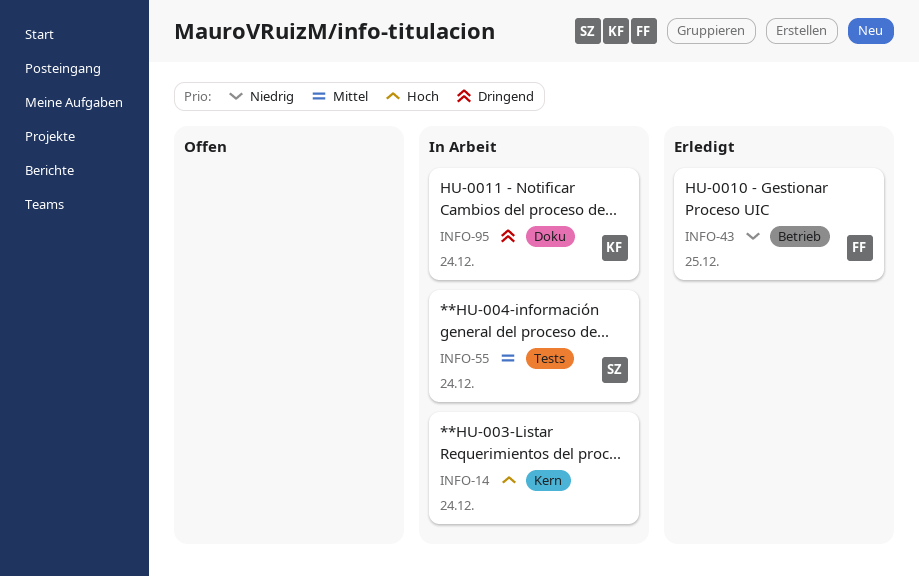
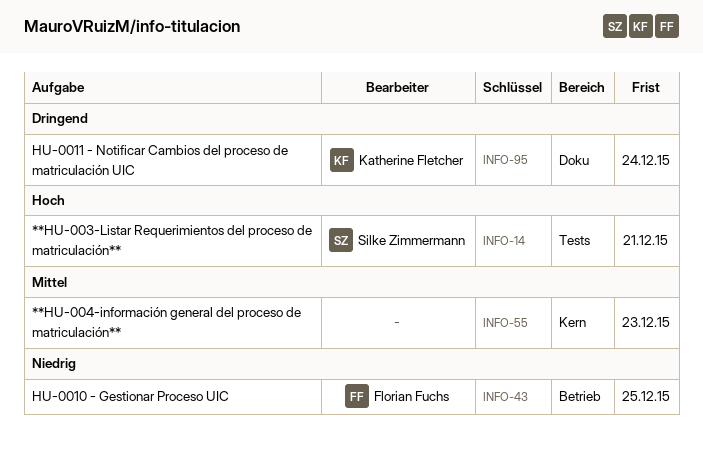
INFO-14, owner: none -> Silke Zimmermann
INFO-14, label: Kern -> Tests
INFO-14, due: Dec 24 -> Dec 21
INFO-55, owner: Silke Zimmermann -> none
INFO-55, label: Tests -> Kern
INFO-55, due: Dec 24 -> Dec 23

